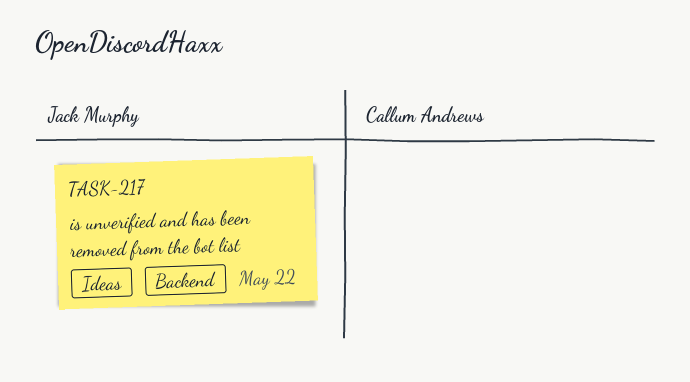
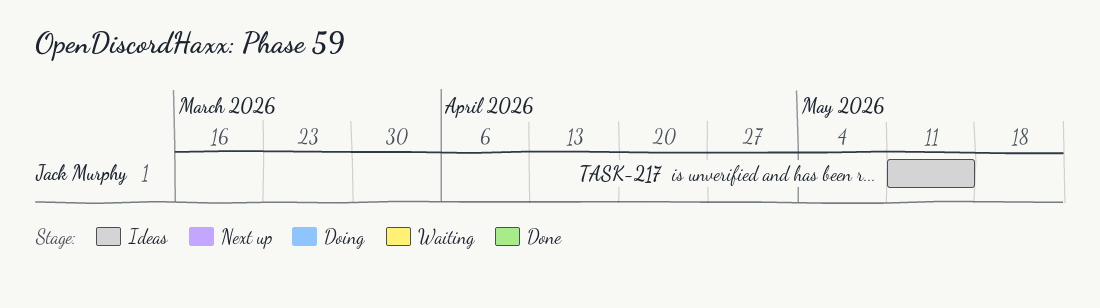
TASK-217, due: May 22 -> May 15

